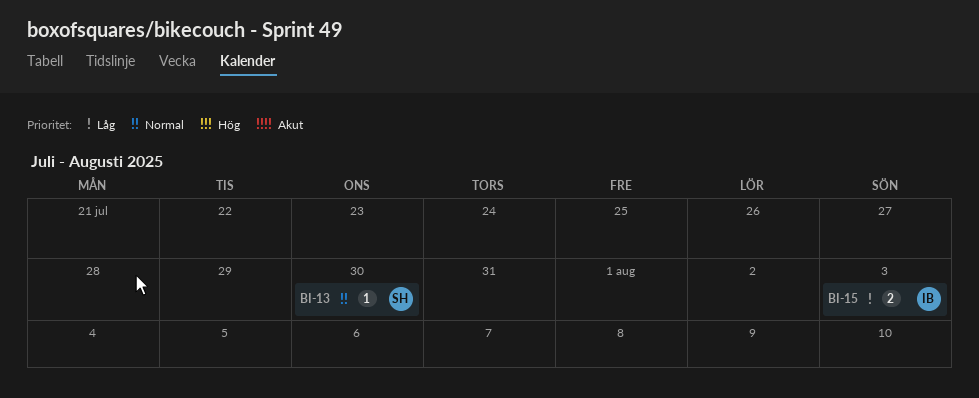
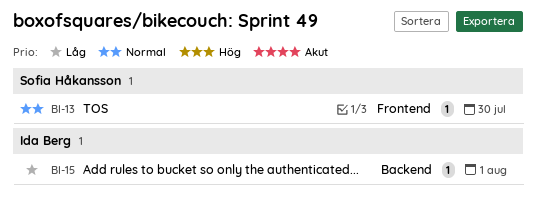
BI-15, estimate: 2 -> 1
BI-15, due: Aug 3 -> Aug 1

